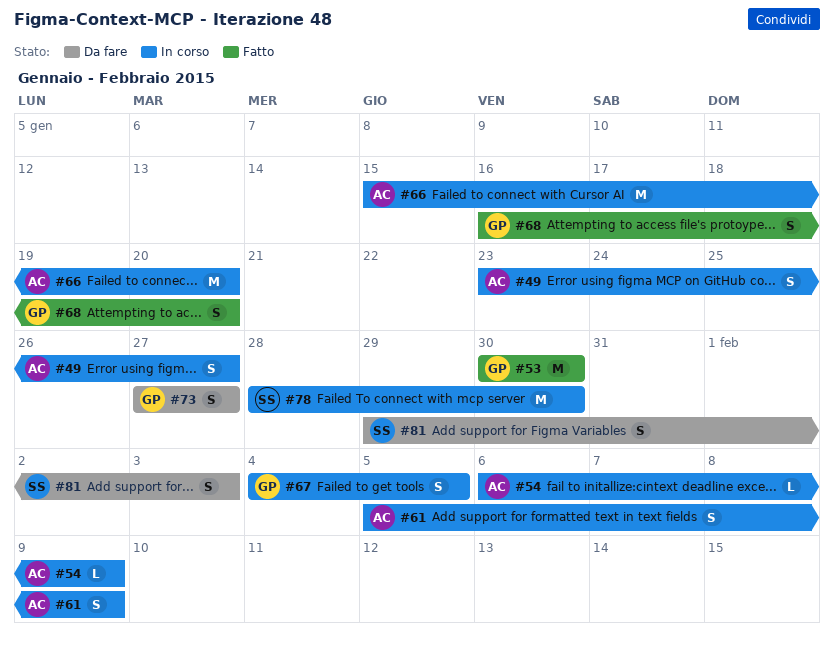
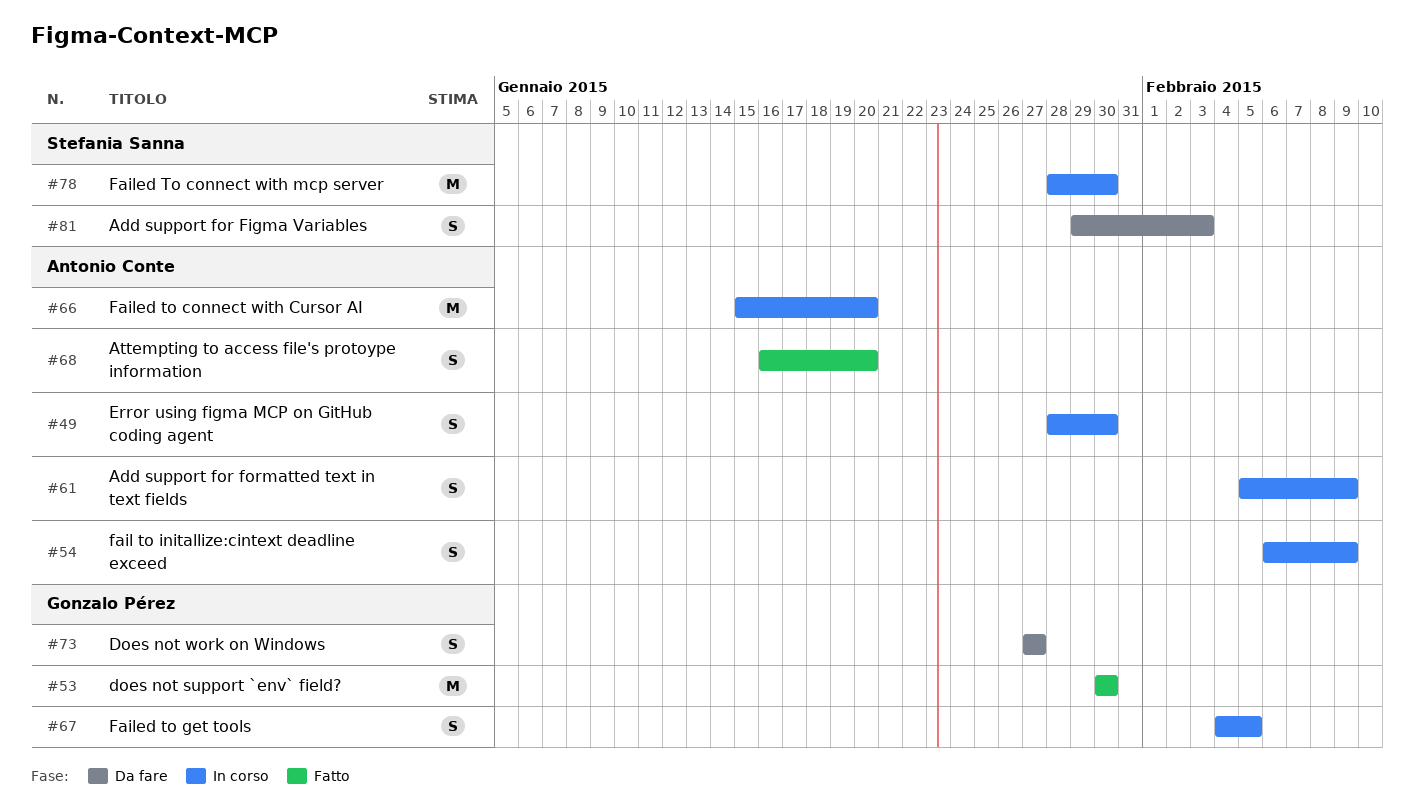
#49, start: Jan 23 -> Jan 28
#49, due: Jan 27 -> Jan 30
#54, estimate: L -> S
#68, owner: Gonzalo Pérez -> Antonio Conte

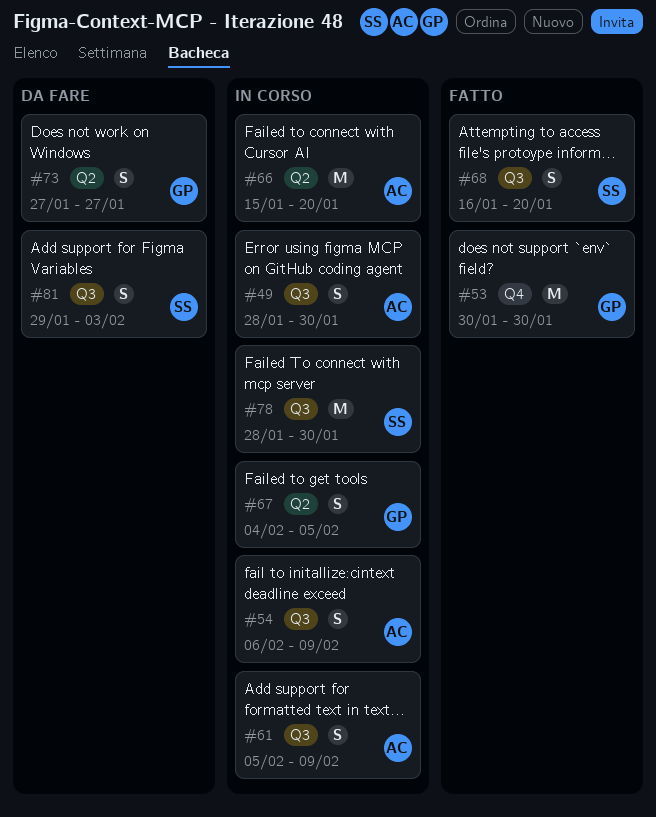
#68, owner: Antonio Conte -> Stefania Sanna

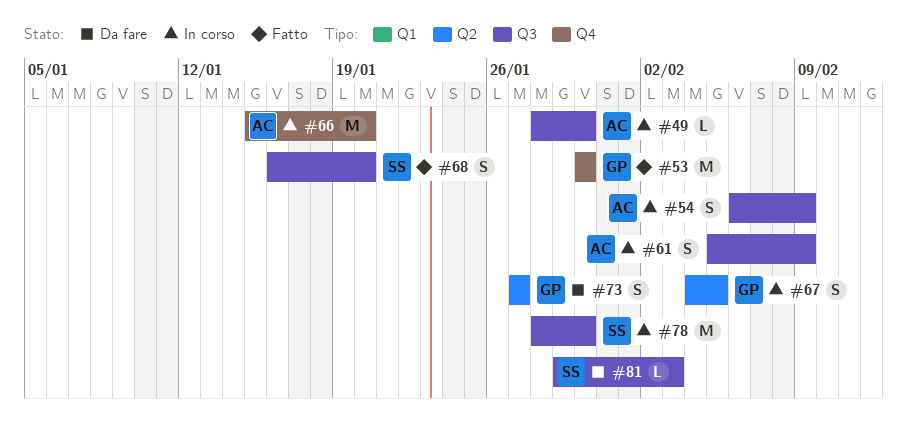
#49, estimate: S -> L
#66, label: Q2 -> Q4
#81, estimate: S -> L

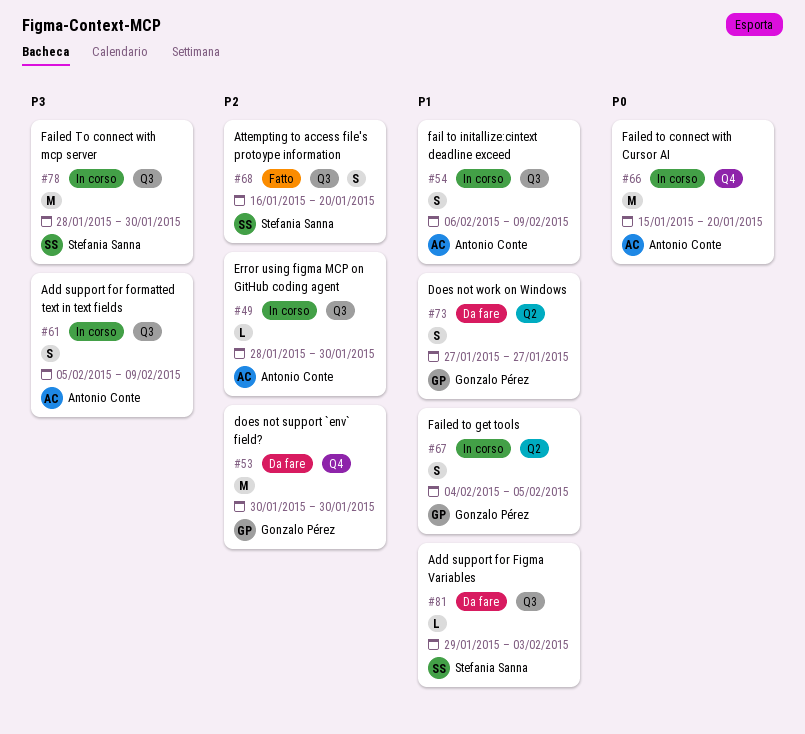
#53, status: Fatto -> Da fare

